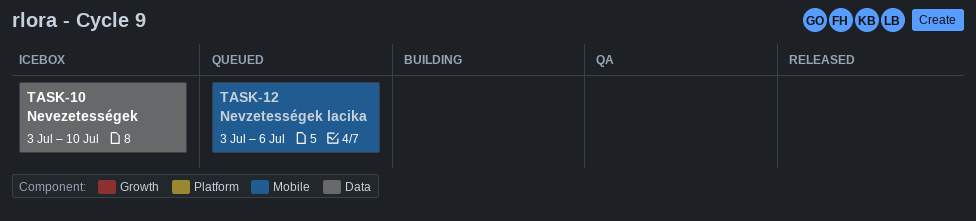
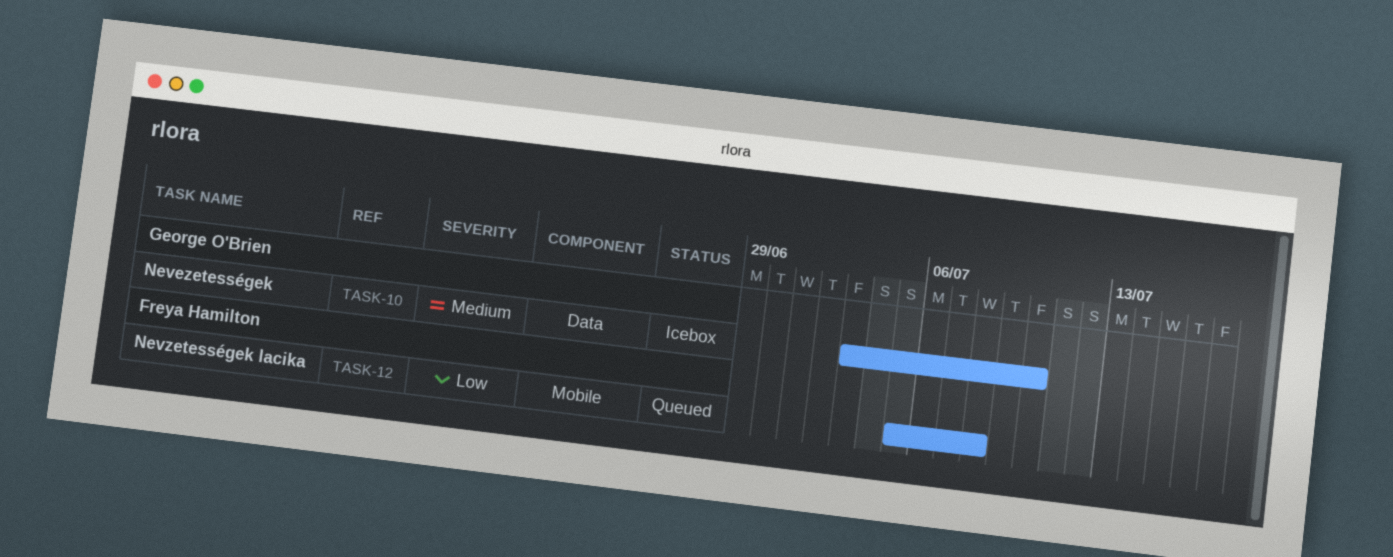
TASK-12, start: Jul 3 -> Jul 5
TASK-12, due: Jul 6 -> Jul 8

